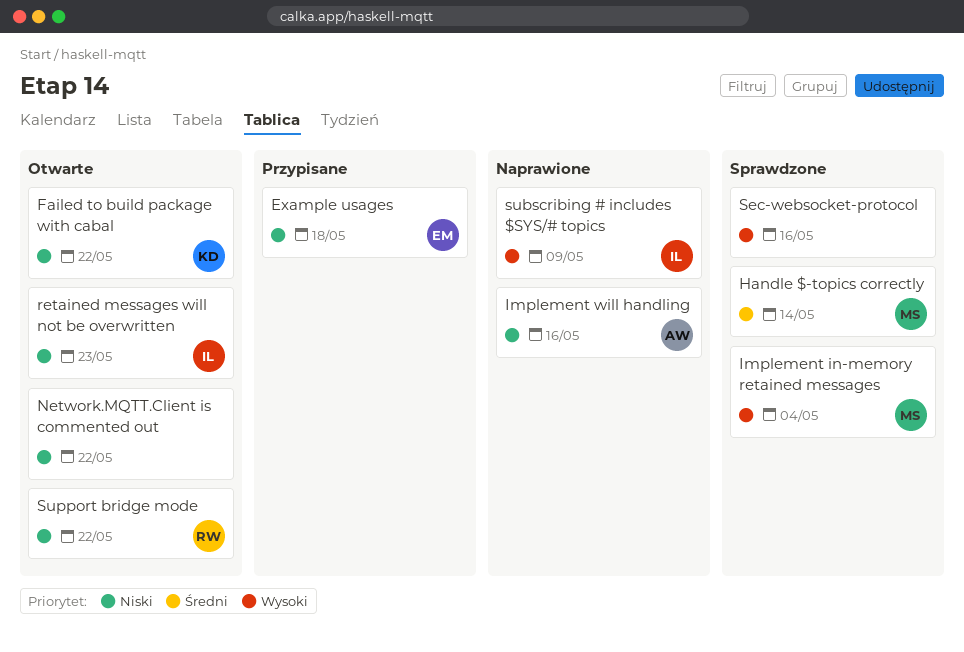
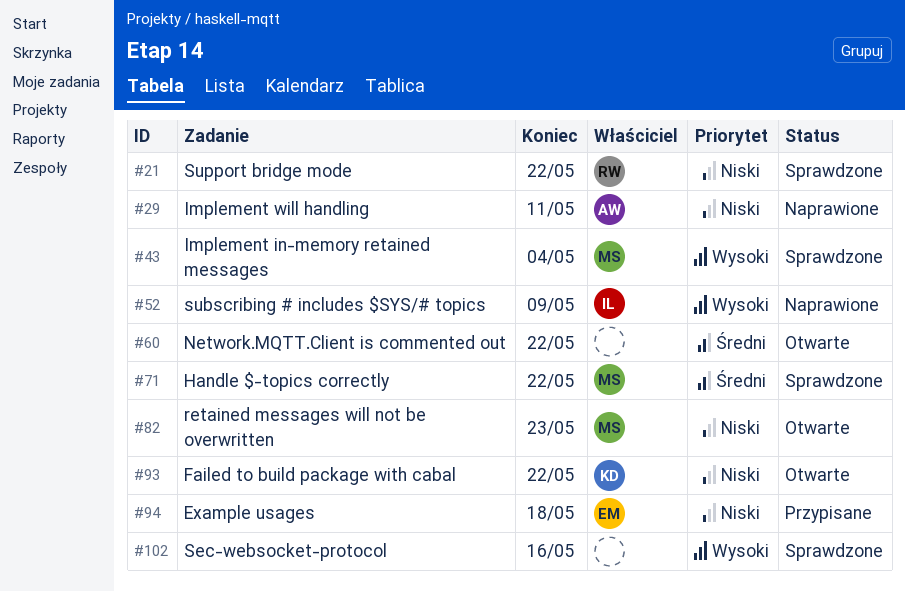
Handle $-topics correctly, due: May 14 -> May 22
Implement will handling, due: May 16 -> May 11
Network.MQTT.Client is commented out, priority: Niski -> Średni
retained messages will not be overwritten, owner: IL -> MS
Support bridge mode, status: Otwarte -> Sprawdzone

